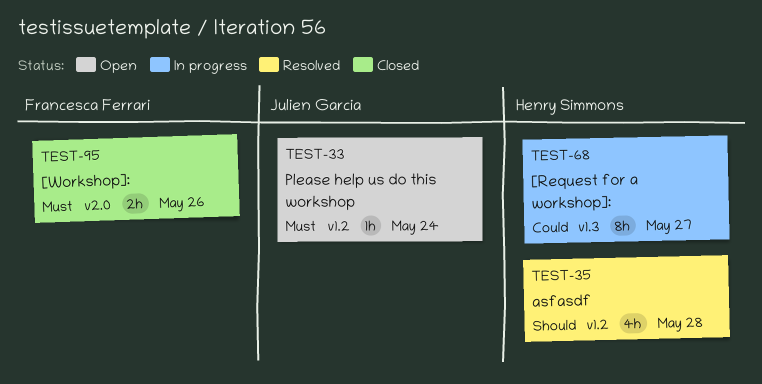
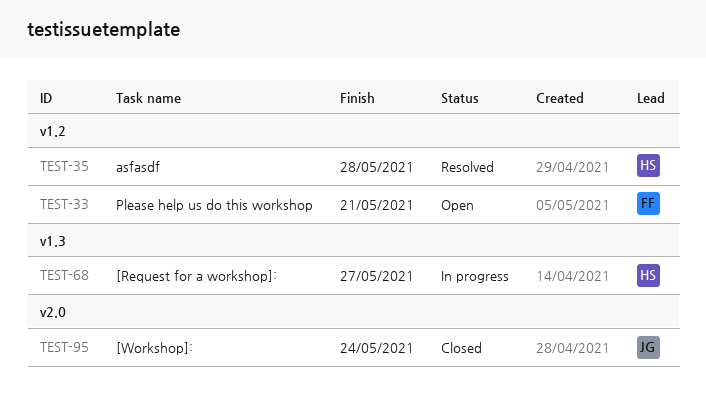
TEST-33, owner: Julien Garcia -> Francesca Ferrari
TEST-33, due: May 24 -> May 21
TEST-95, owner: Francesca Ferrari -> Julien Garcia
TEST-95, due: May 26 -> May 24

